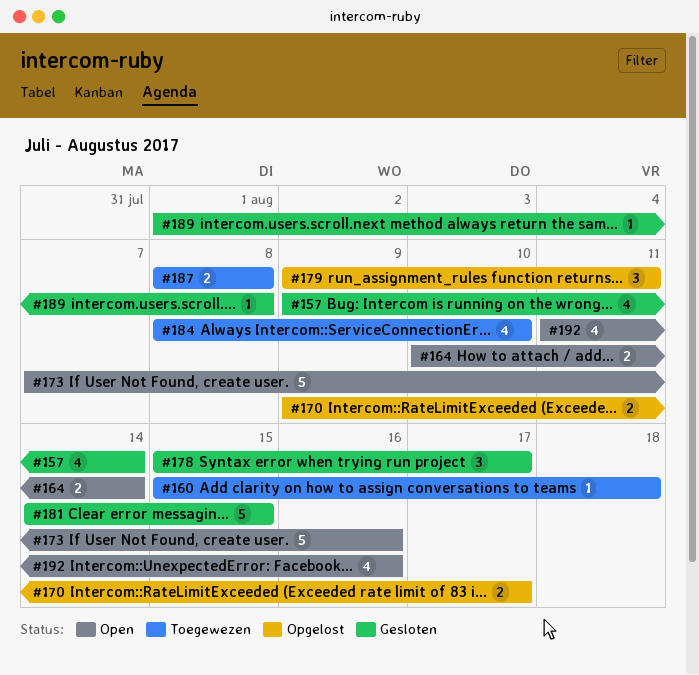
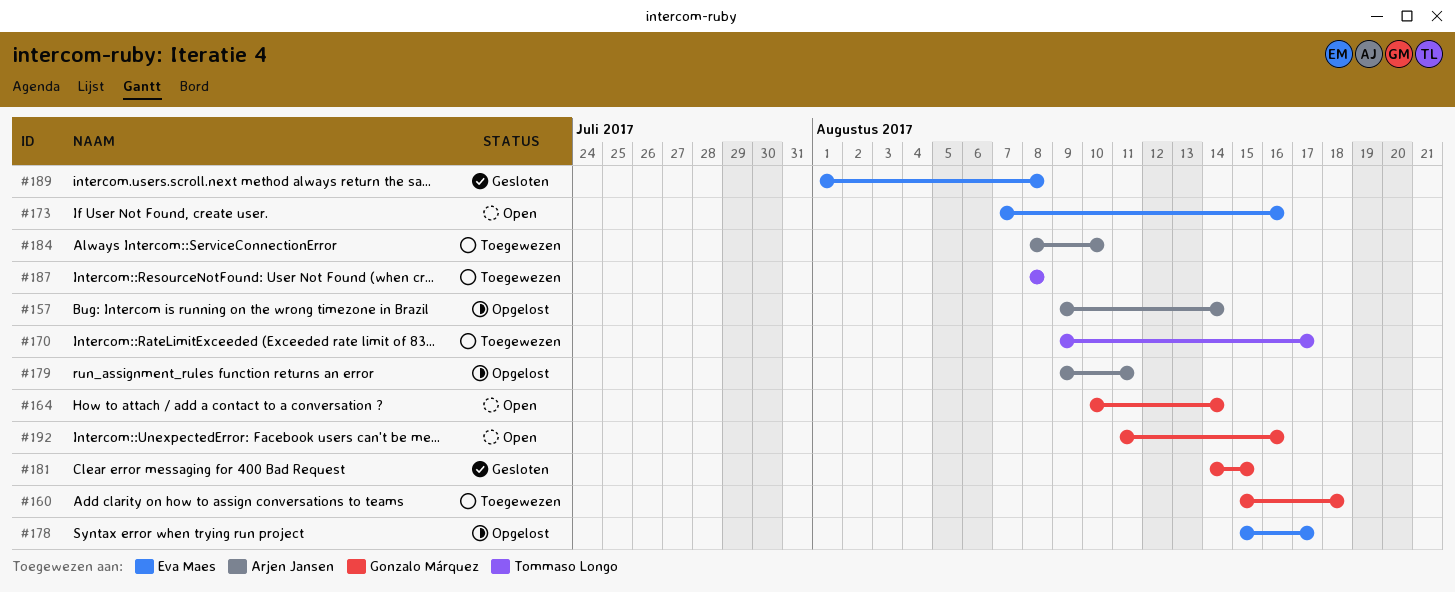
#157, status: Gesloten -> Opgelost
#170, status: Opgelost -> Toegewezen
#178, status: Gesloten -> Opgelost

